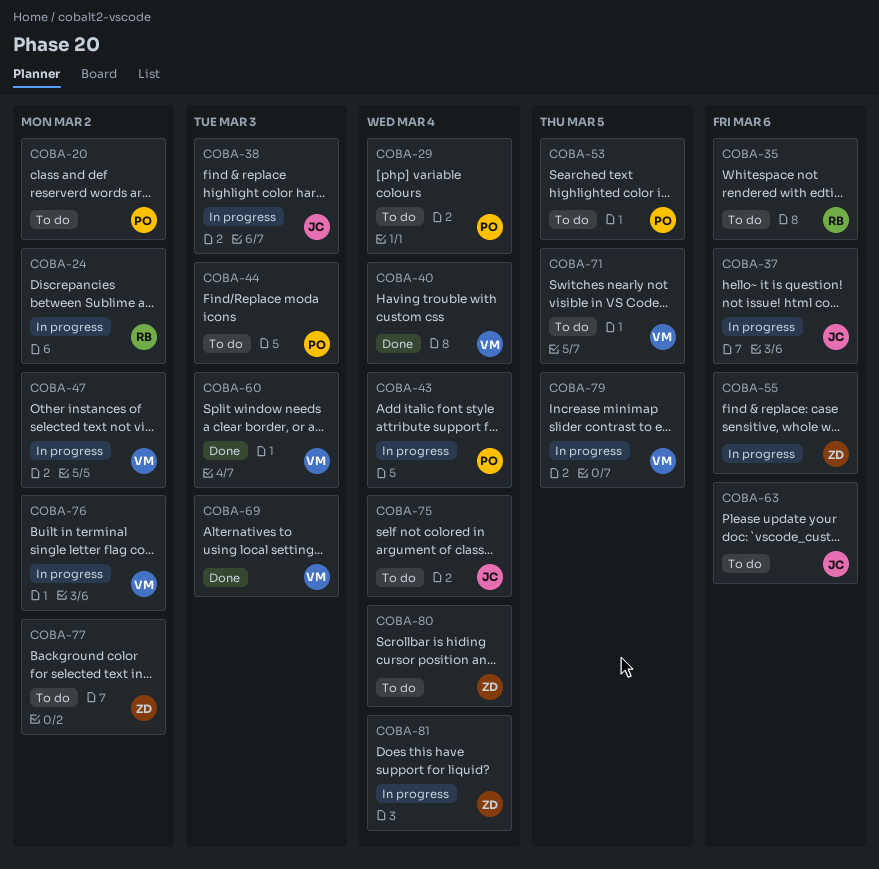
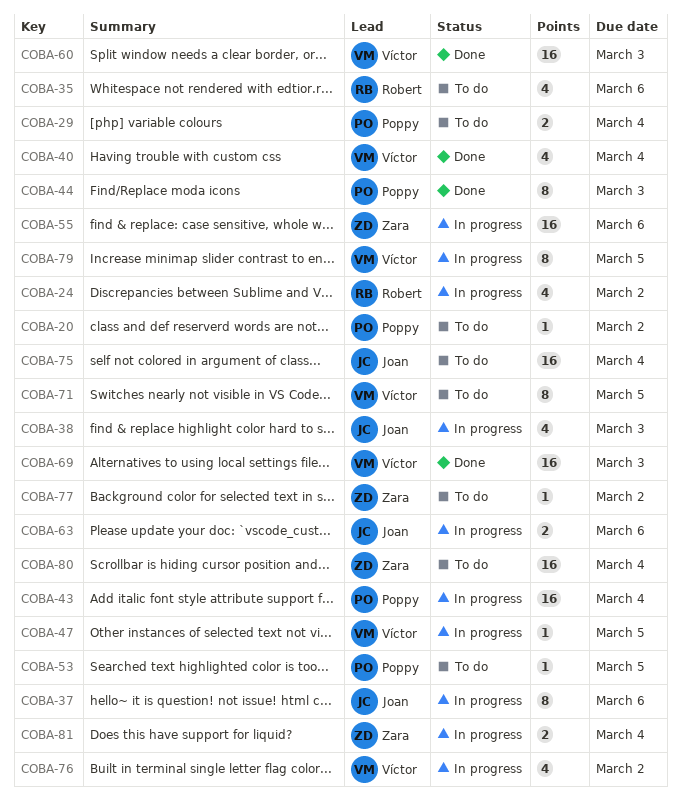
COBA-44, status: To do -> Done
COBA-47, due: Mar 2 -> Mar 5
COBA-63, status: To do -> In progress

